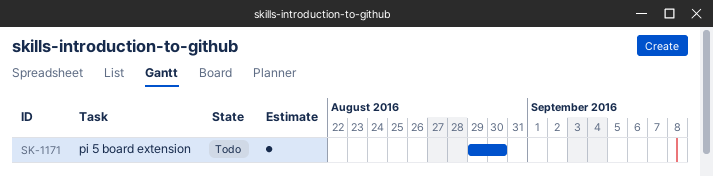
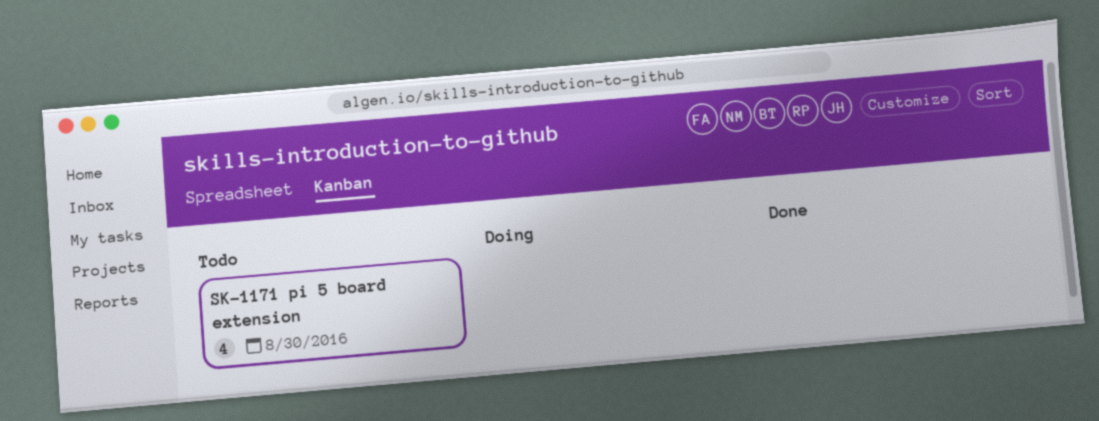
SK-1171, estimate: 1 -> 4

